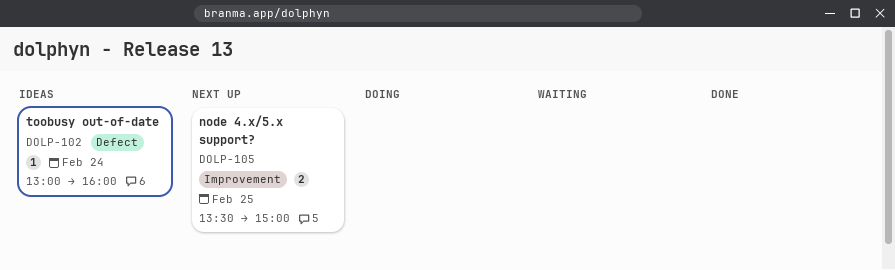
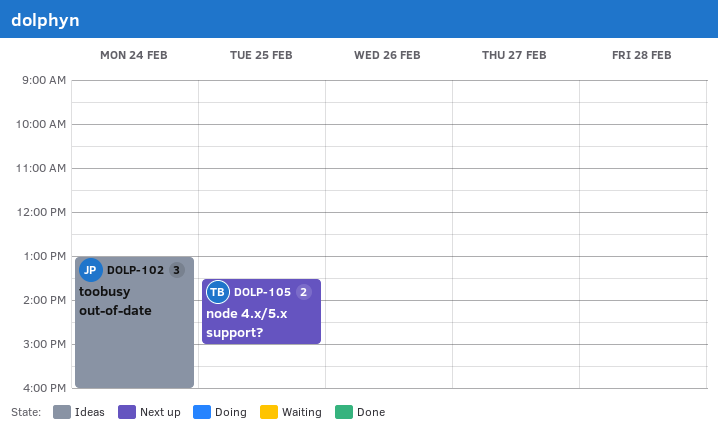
DOLP-102, estimate: 1 -> 3

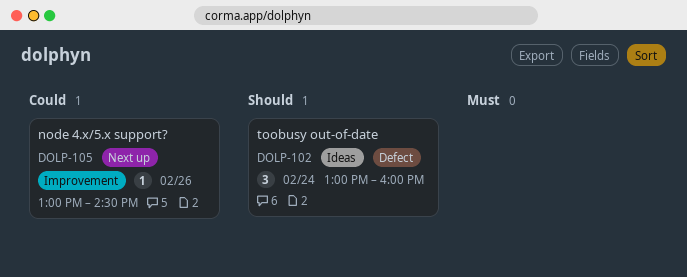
DOLP-105, estimate: 2 -> 1
DOLP-105, day: Feb 25 -> Feb 26
DOLP-105, begins: 13:30 -> 13:00
DOLP-105, ends: 15:00 -> 14:30

